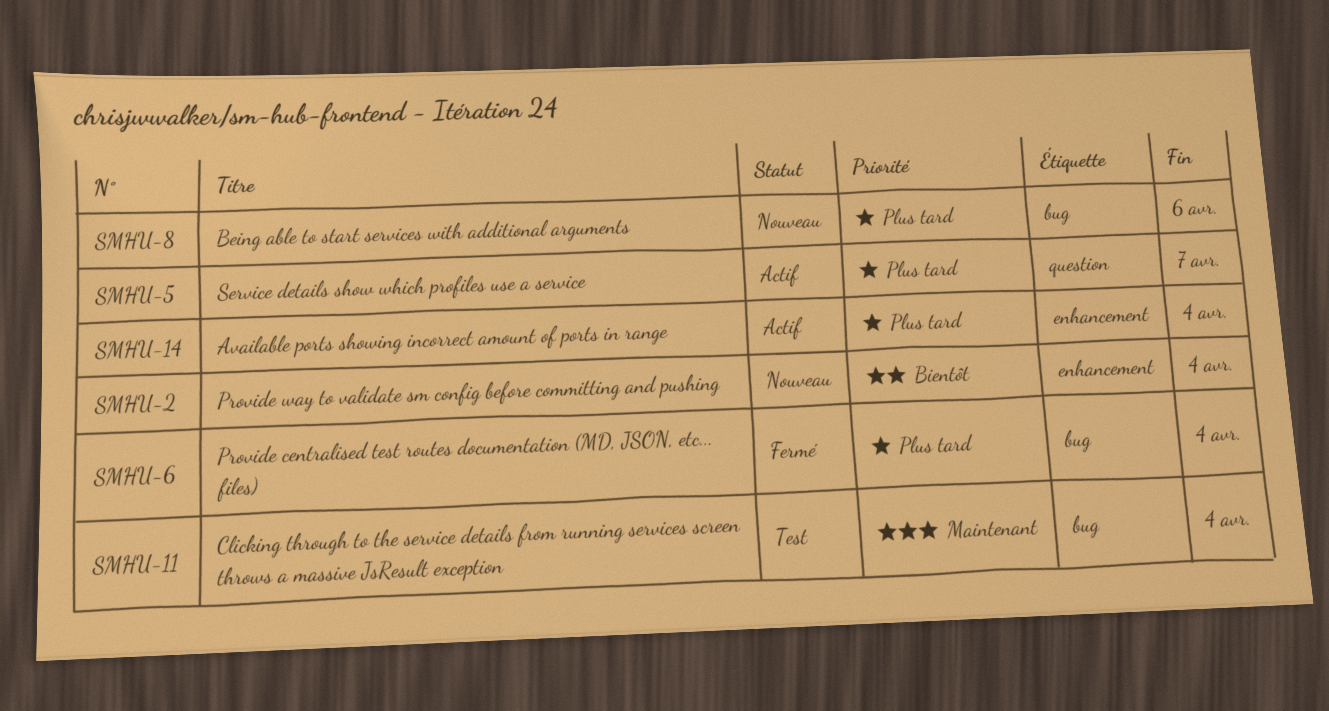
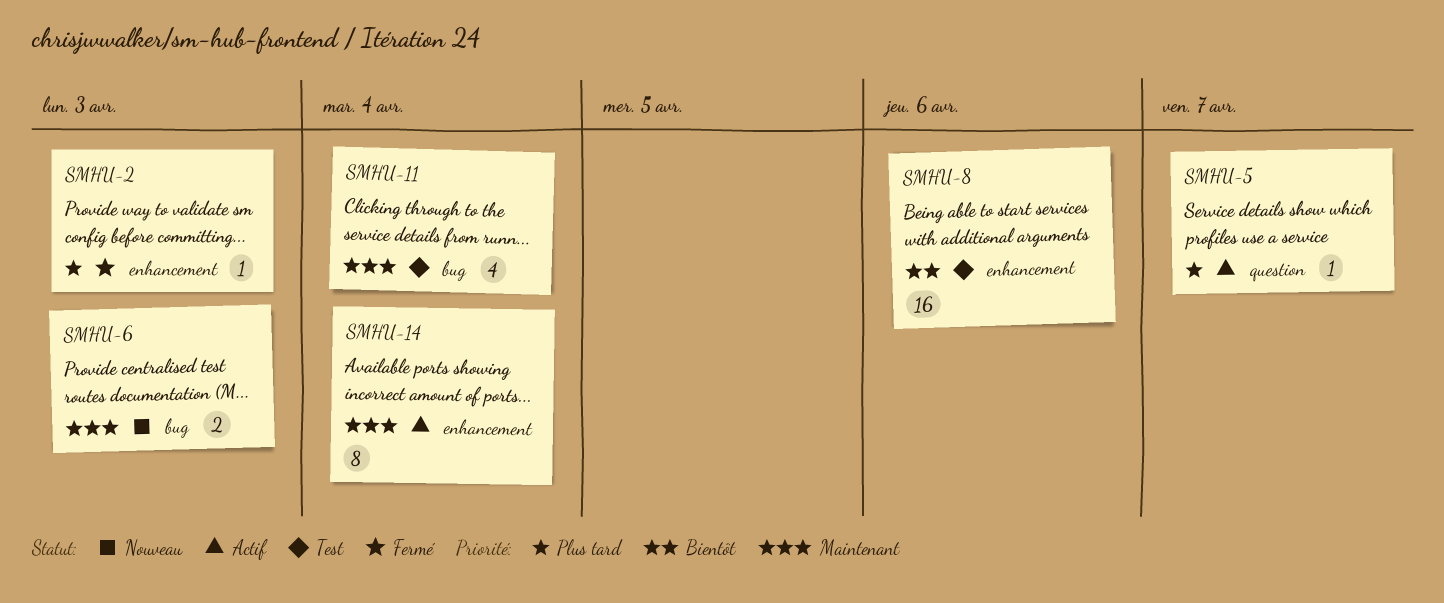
SMHU-2, status: Nouveau -> Fermé
SMHU-2, priority: Bientôt -> Plus tard
SMHU-2, due: Apr 4 -> Apr 3
SMHU-6, status: Fermé -> Nouveau
SMHU-6, priority: Plus tard -> Maintenant
SMHU-6, due: Apr 4 -> Apr 3
SMHU-8, status: Nouveau -> Test
SMHU-8, priority: Plus tard -> Bientôt
SMHU-8, label: bug -> enhancement
SMHU-14, priority: Plus tard -> Maintenant

